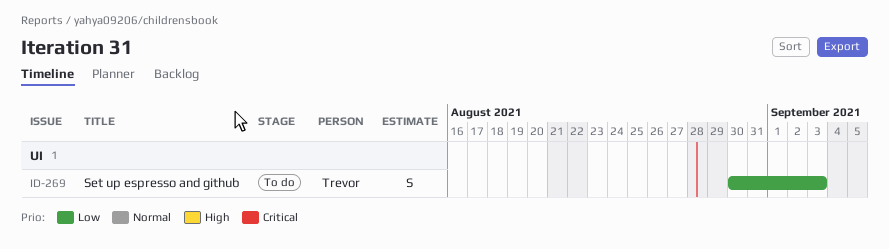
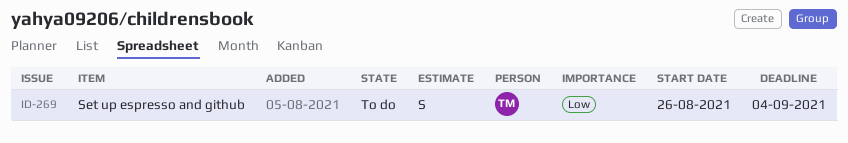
ID-269, start: Aug 30 -> Aug 26
ID-269, due: Sep 3 -> Sep 4

